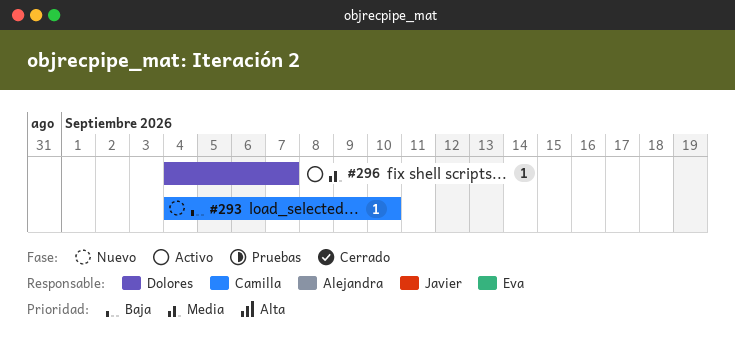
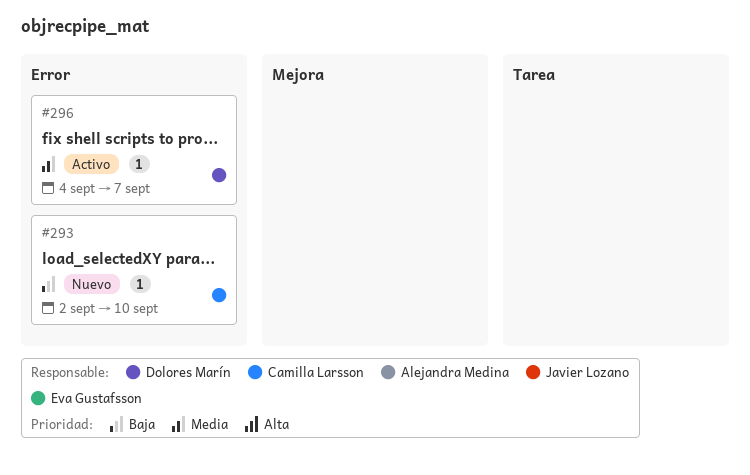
#293, start: Sep 4 -> Sep 2

